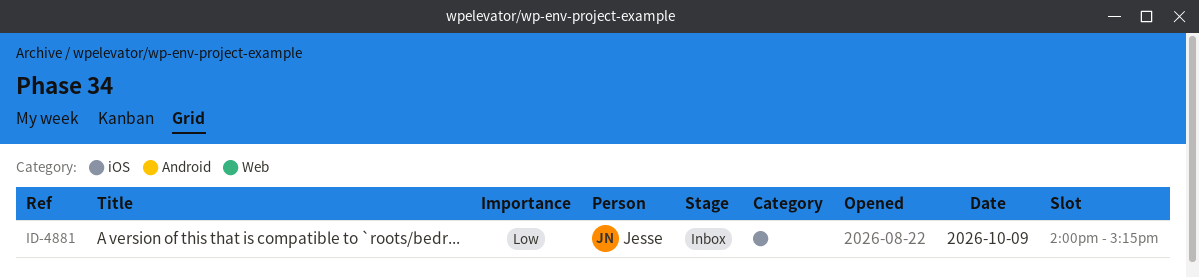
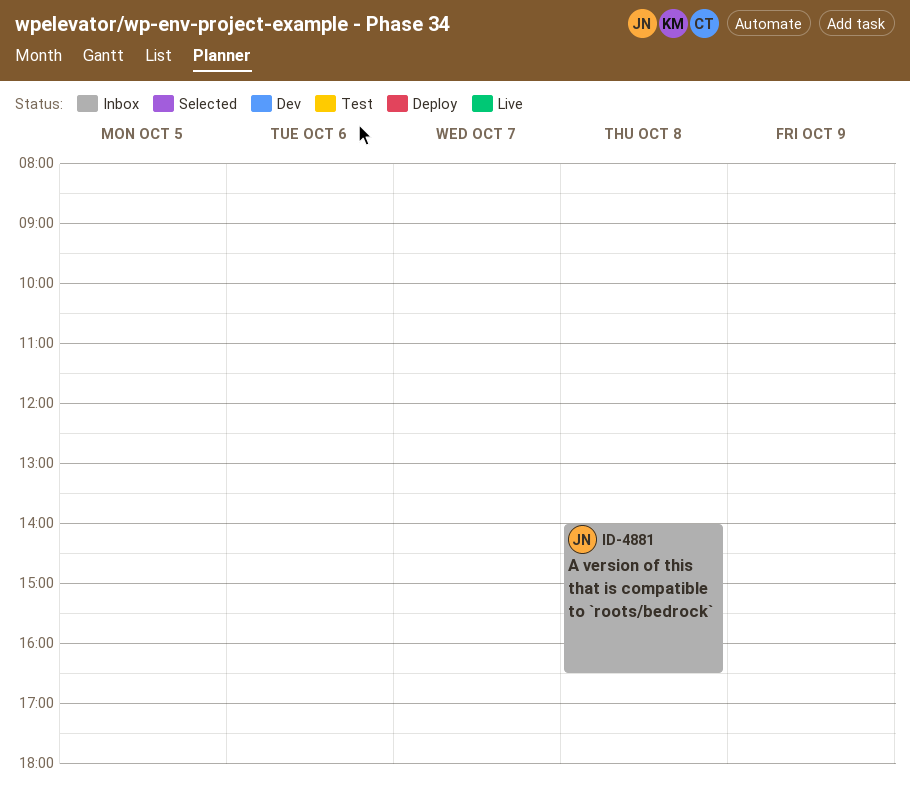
ID-4881, day: Oct 9 -> Oct 8
ID-4881, ends: 15:15 -> 16:30

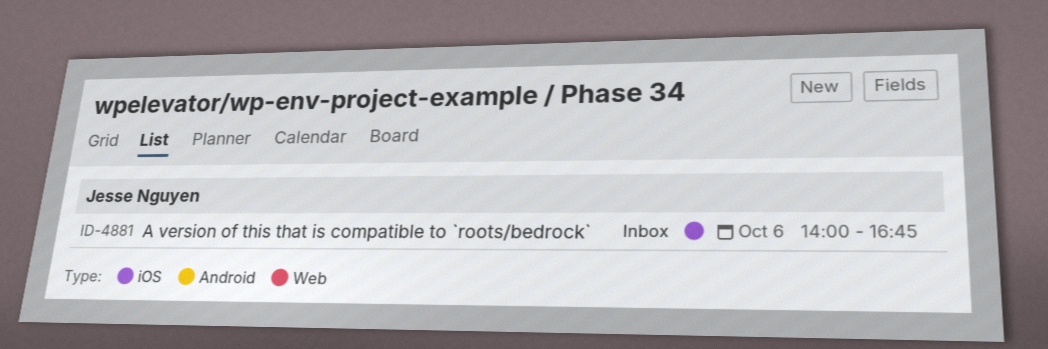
ID-4881, day: Oct 8 -> Oct 6
ID-4881, ends: 16:30 -> 16:45

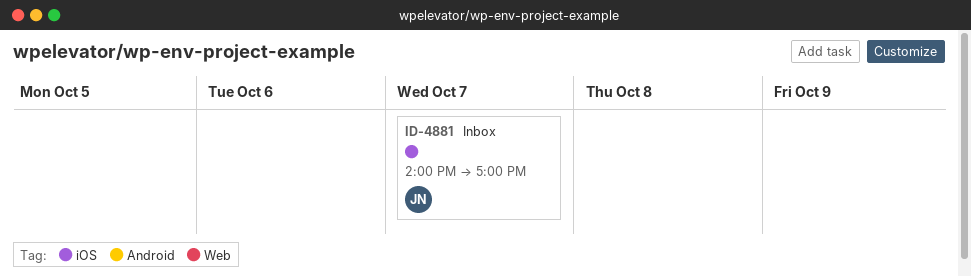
ID-4881, day: Oct 6 -> Oct 7
ID-4881, ends: 16:45 -> 17:00

